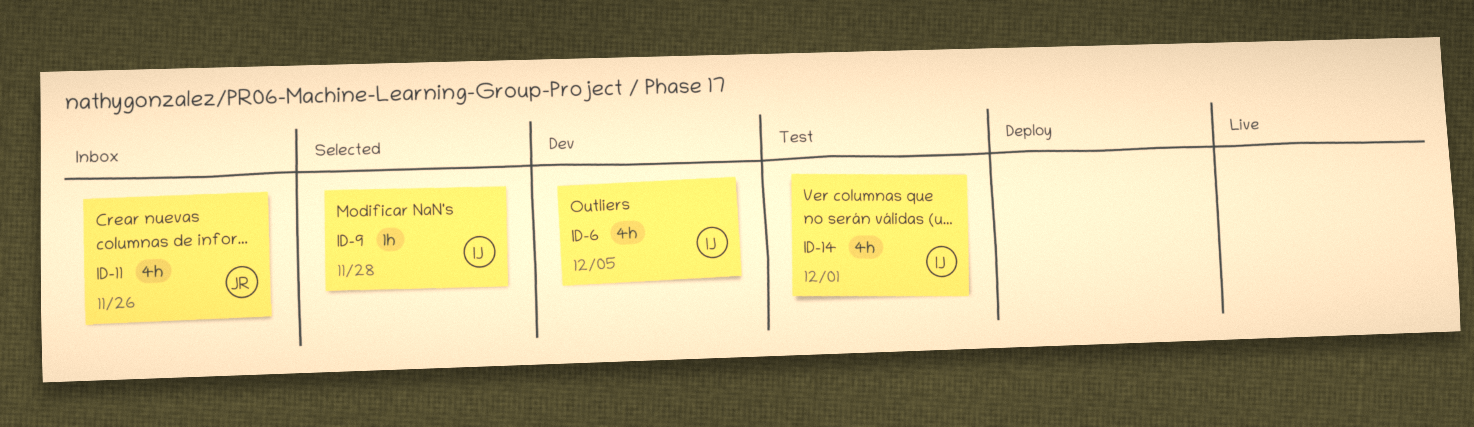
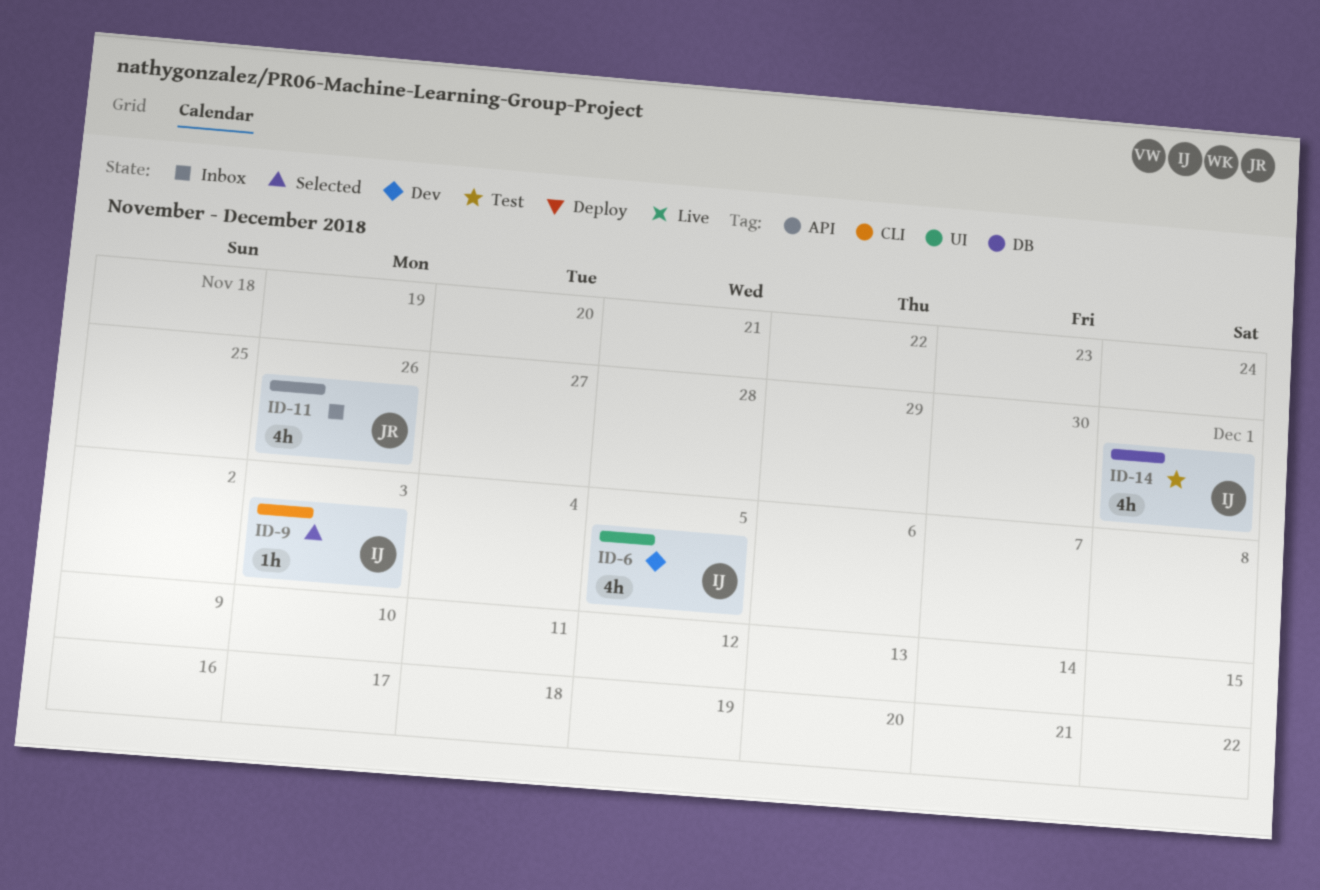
ID-9, due: Nov 28 -> Dec 3

